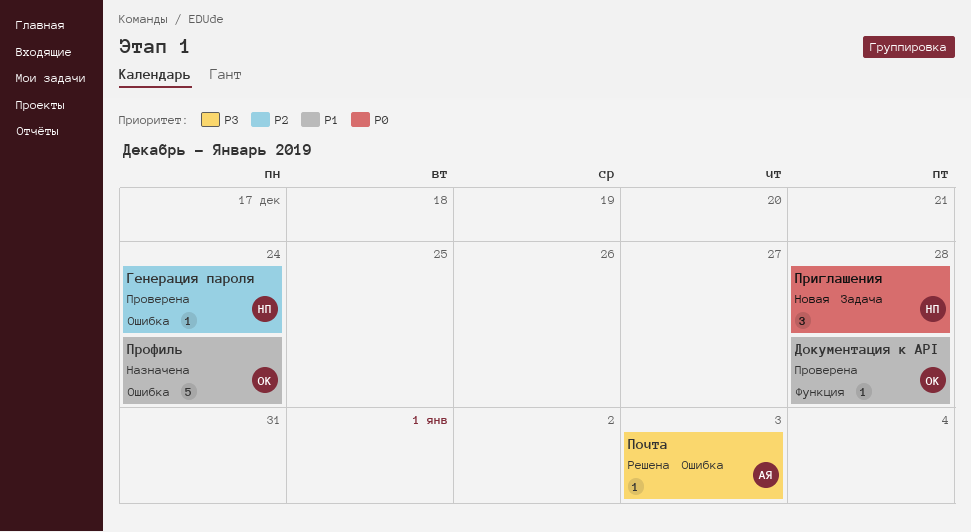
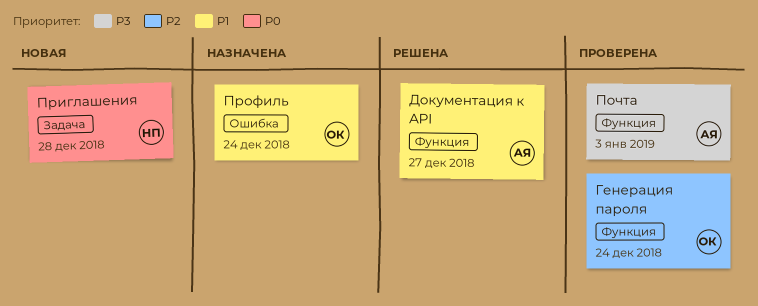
Генерация пароля, owner: НП -> ОК
Генерация пароля, label: Ошибка -> Функция
Документация к API, status: Проверена -> Решена
Документация к API, owner: ОК -> АЯ
Документация к API, due: Dec 28 -> Dec 27
Почта, status: Решена -> Проверена
Почта, label: Ошибка -> Функция

